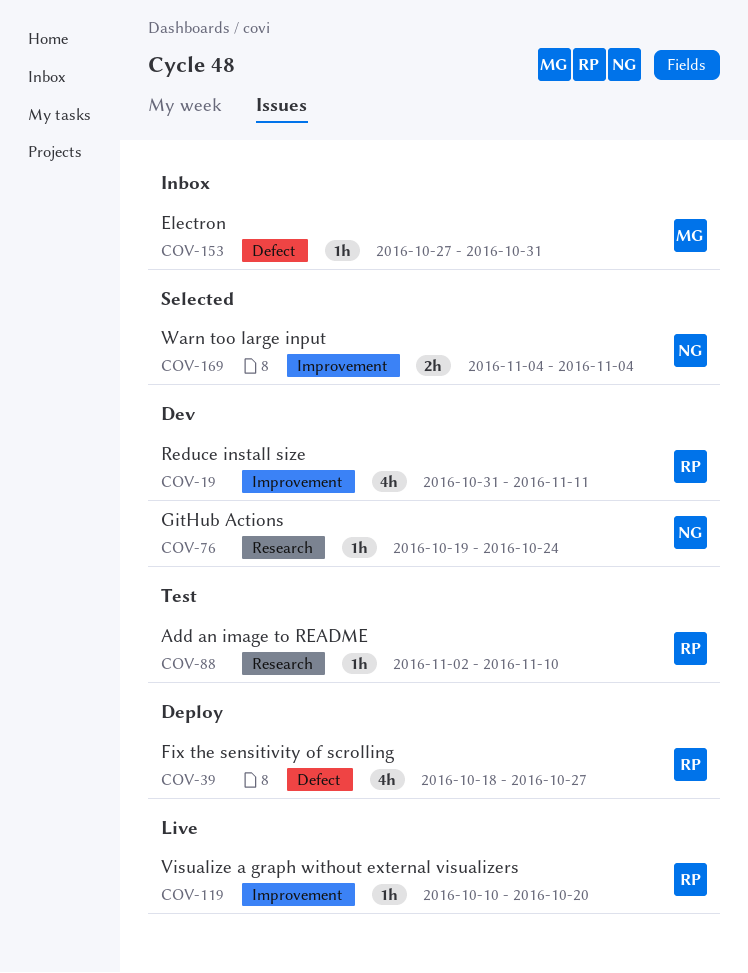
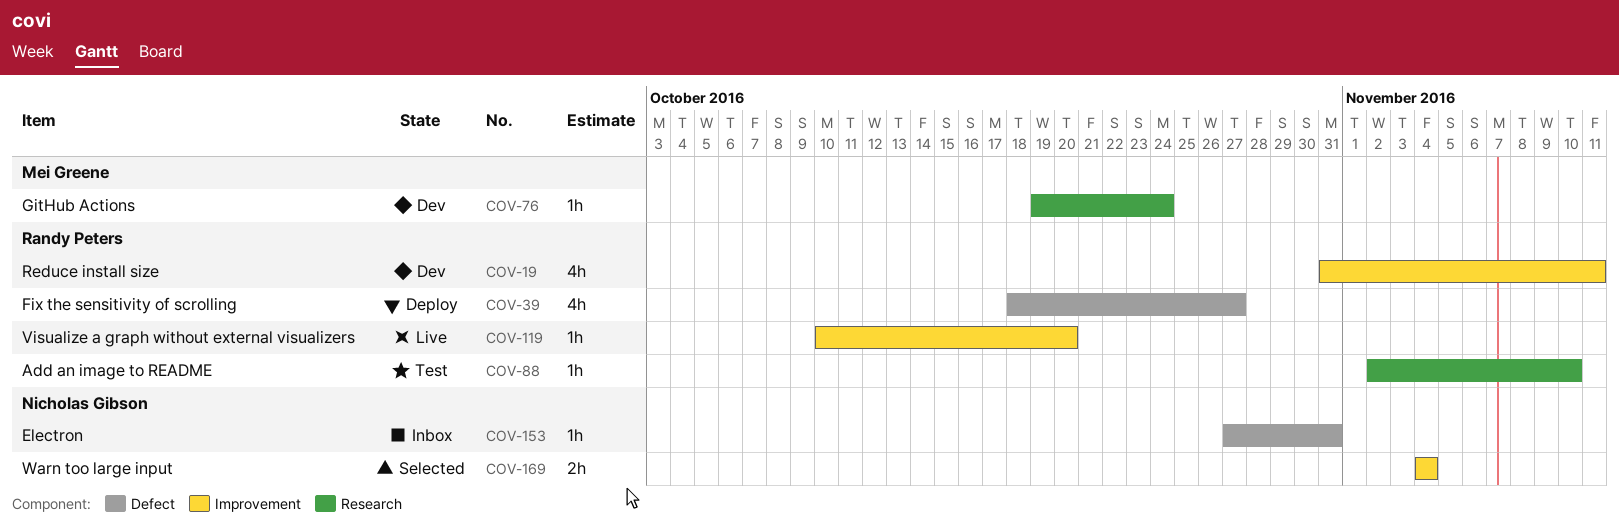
COV-76, owner: Nicholas Gibson -> Mei Greene
COV-153, owner: Mei Greene -> Nicholas Gibson

